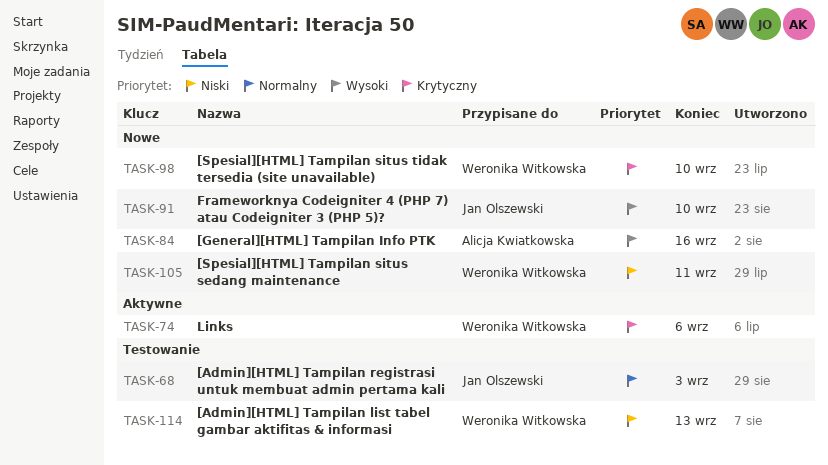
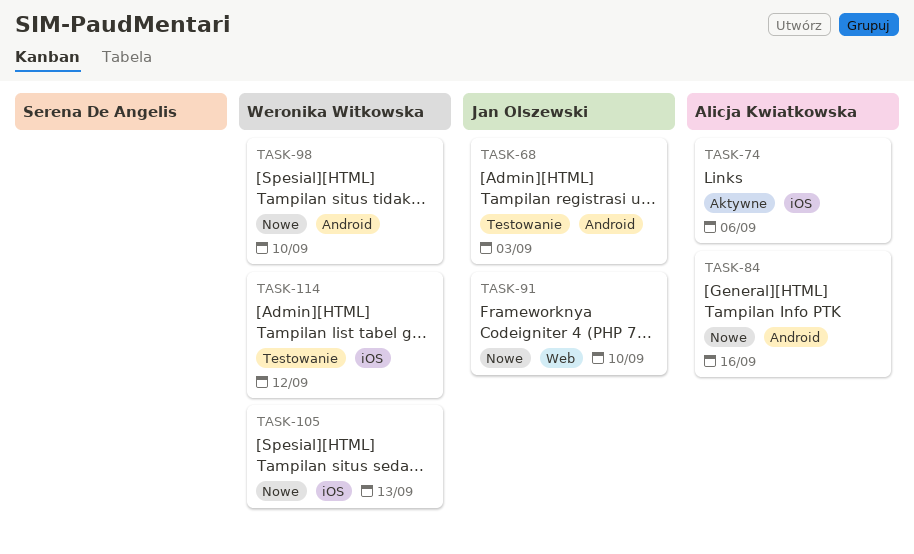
TASK-74, owner: Weronika Witkowska -> Alicja Kwiatkowska
TASK-105, due: Sep 11 -> Sep 13
TASK-114, due: Sep 13 -> Sep 12

